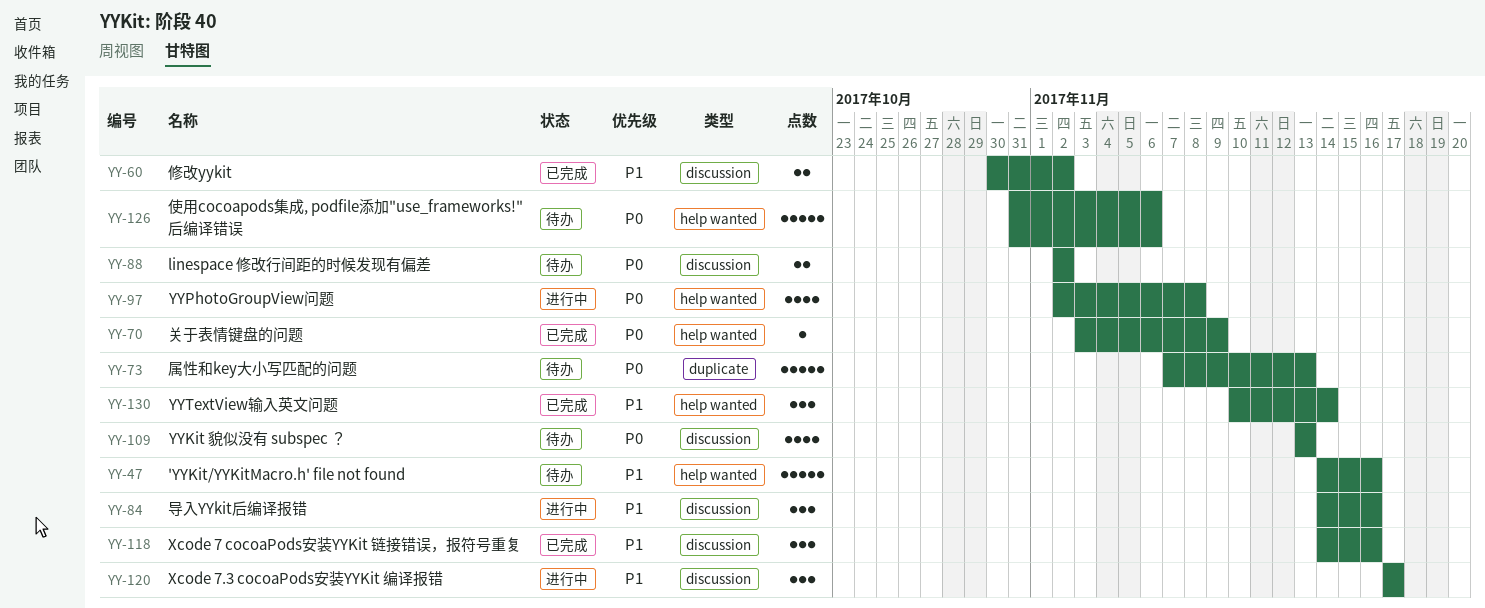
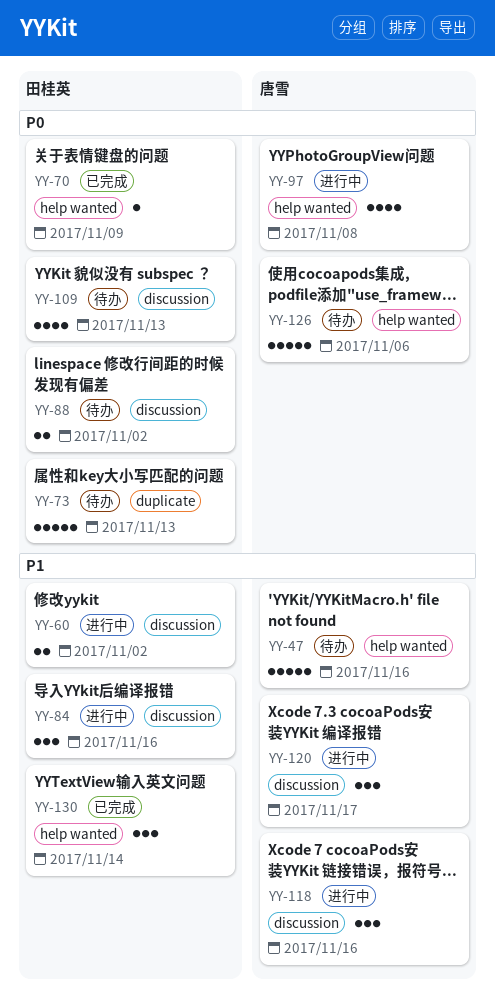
YY-60, status: 已完成 -> 进行中
YY-118, status: 已完成 -> 进行中

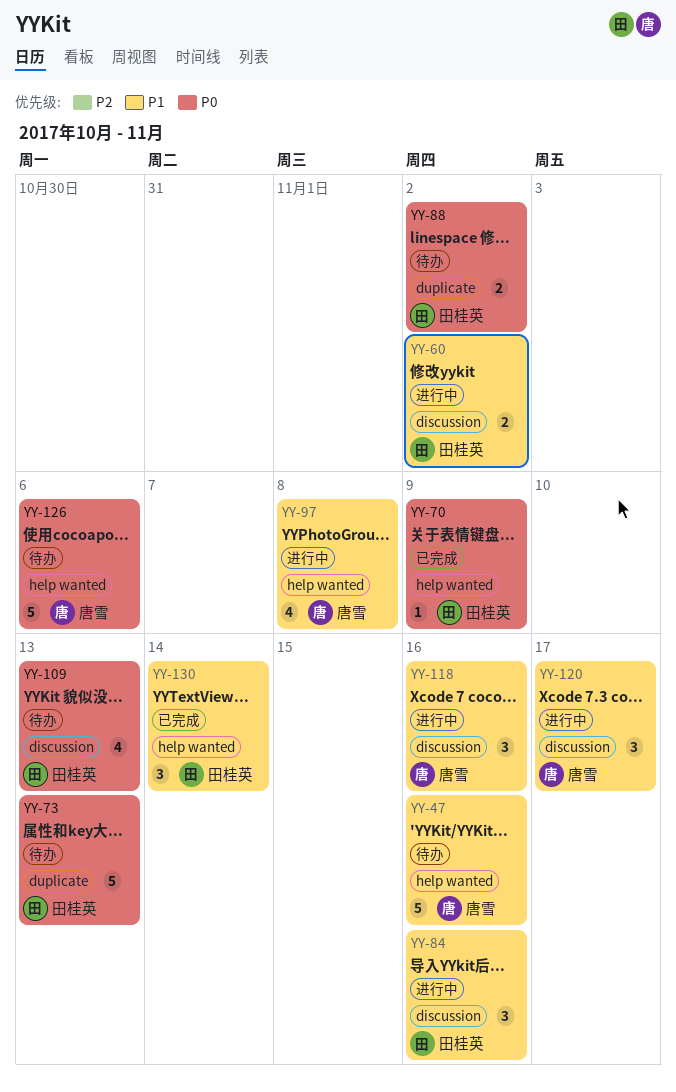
YY-88, label: discussion -> duplicate
YY-97, priority: P0 -> P1

